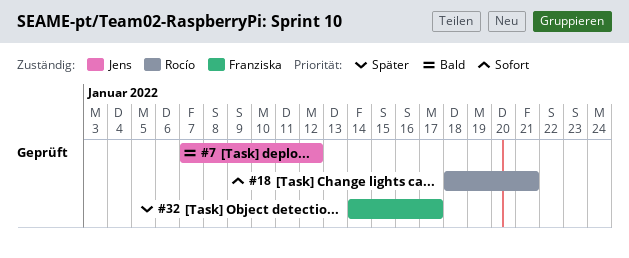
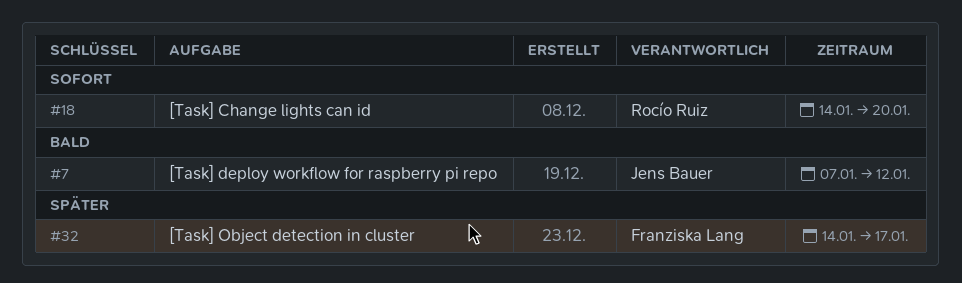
#18, start: Jan 18 -> Jan 14
#18, due: Jan 21 -> Jan 20

